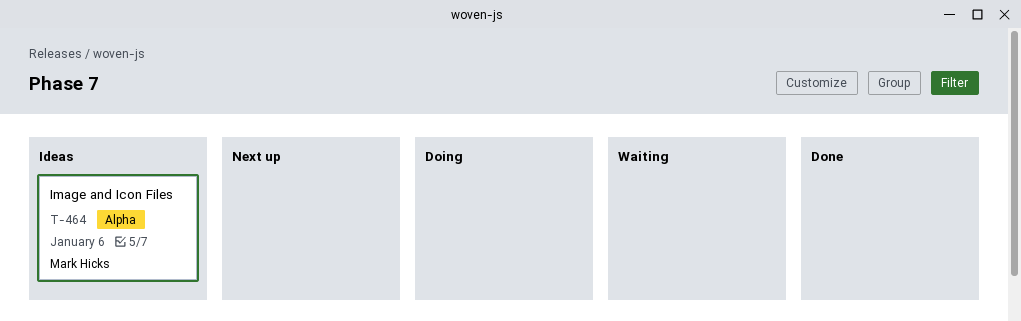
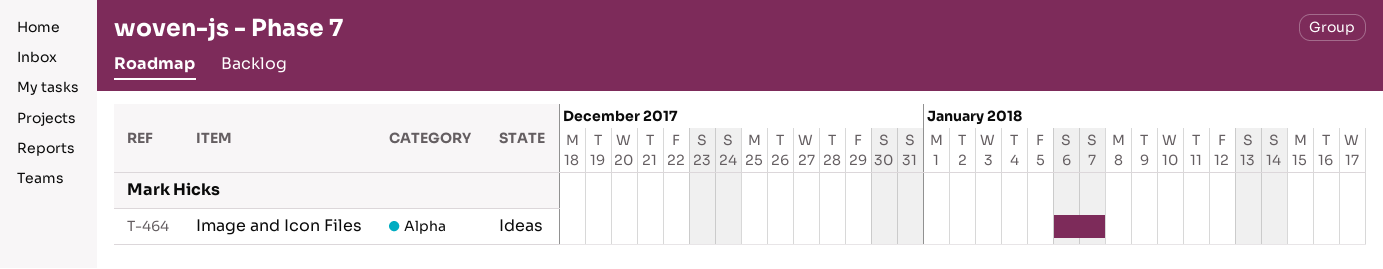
T-464, due: Jan 6 -> Jan 7

